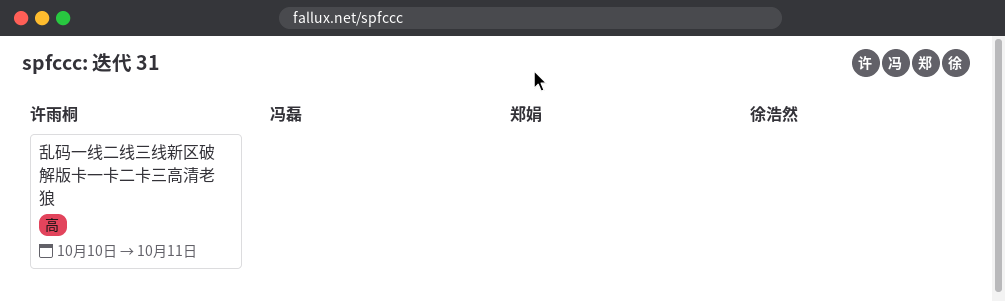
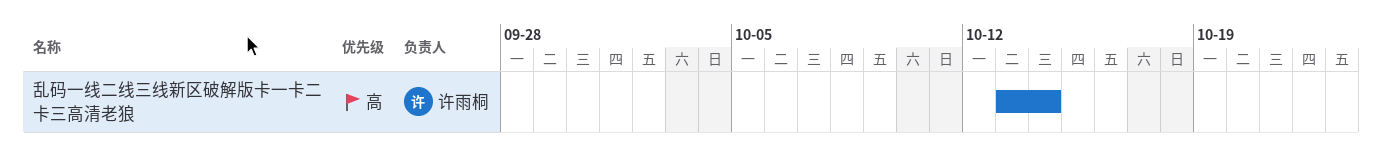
乱码一线二线三线新区破解版卡一卡二卡三高清老狼, start: Oct 10 -> Oct 13
乱码一线二线三线新区破解版卡一卡二卡三高清老狼, due: Oct 11 -> Oct 14

